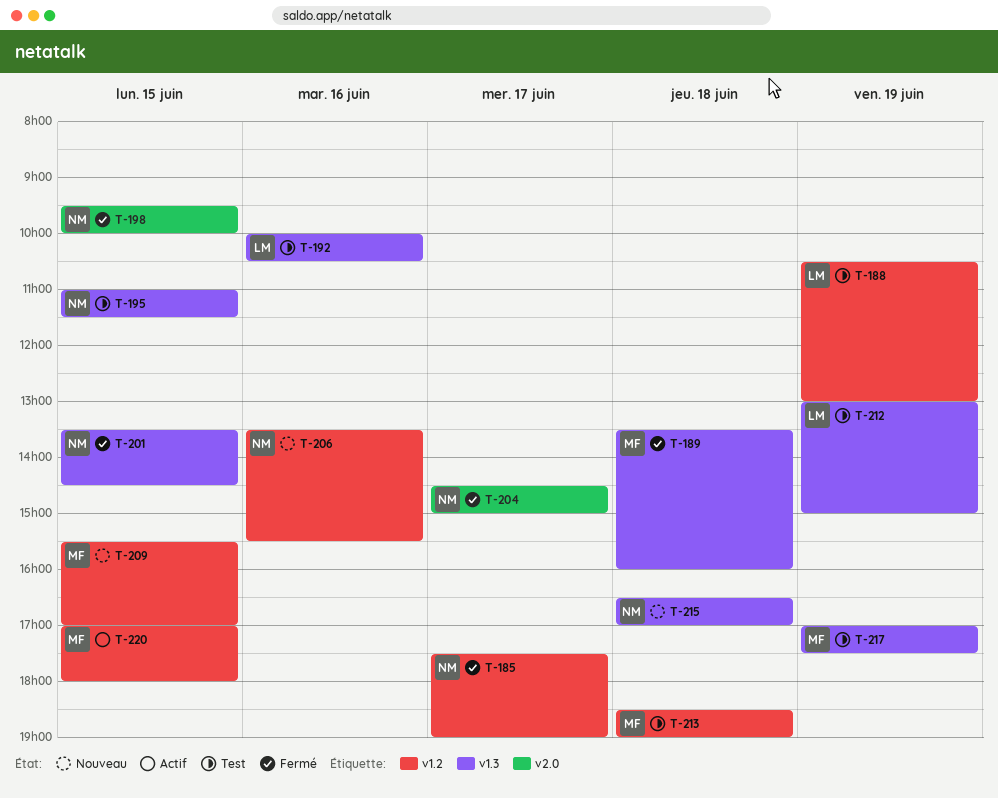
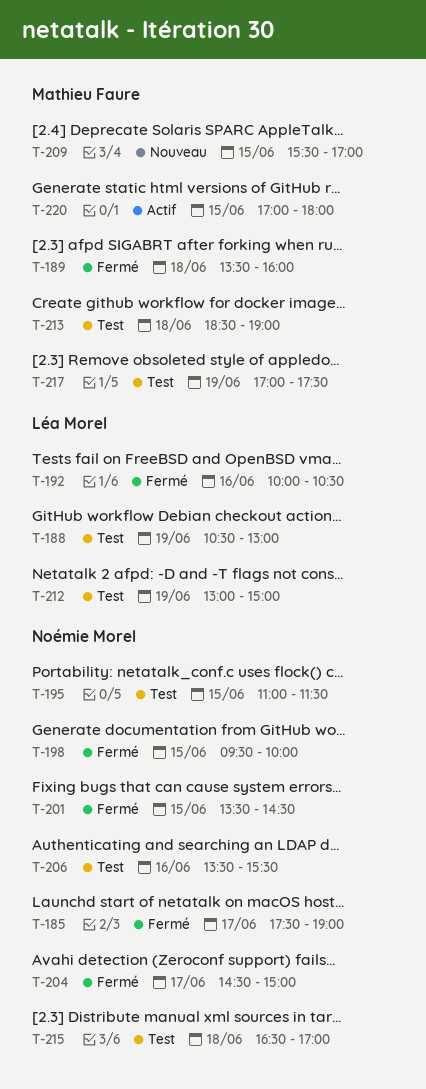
T-192, status: Test -> Fermé
T-206, status: Nouveau -> Test
T-215, status: Nouveau -> Test

